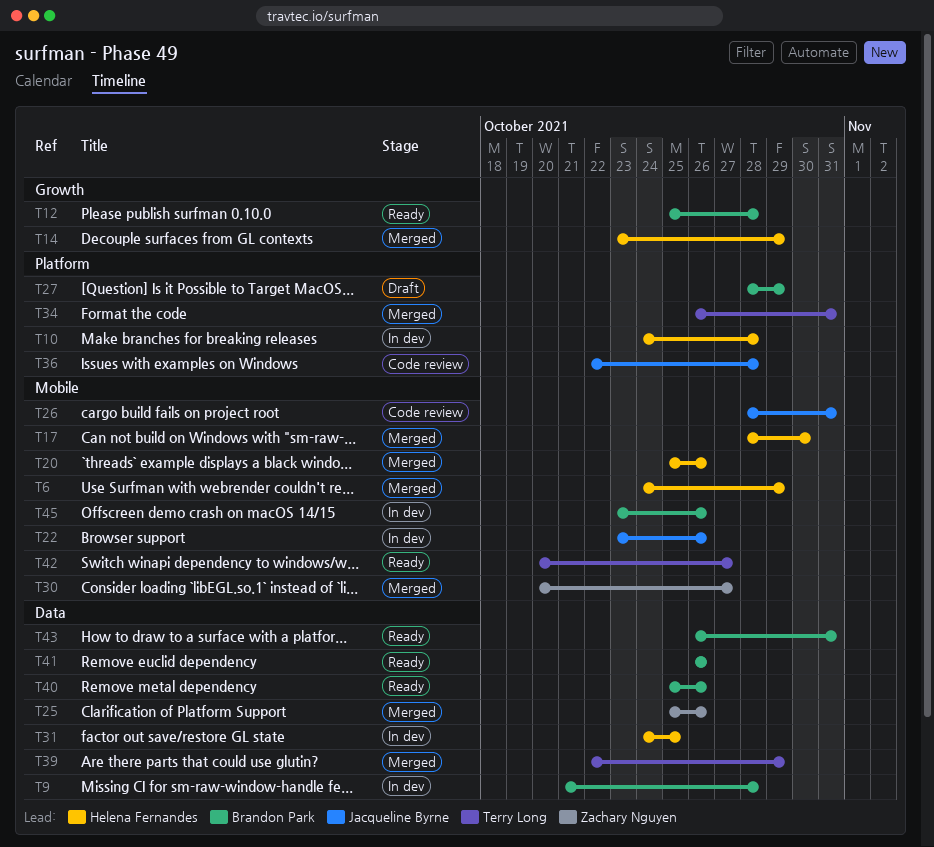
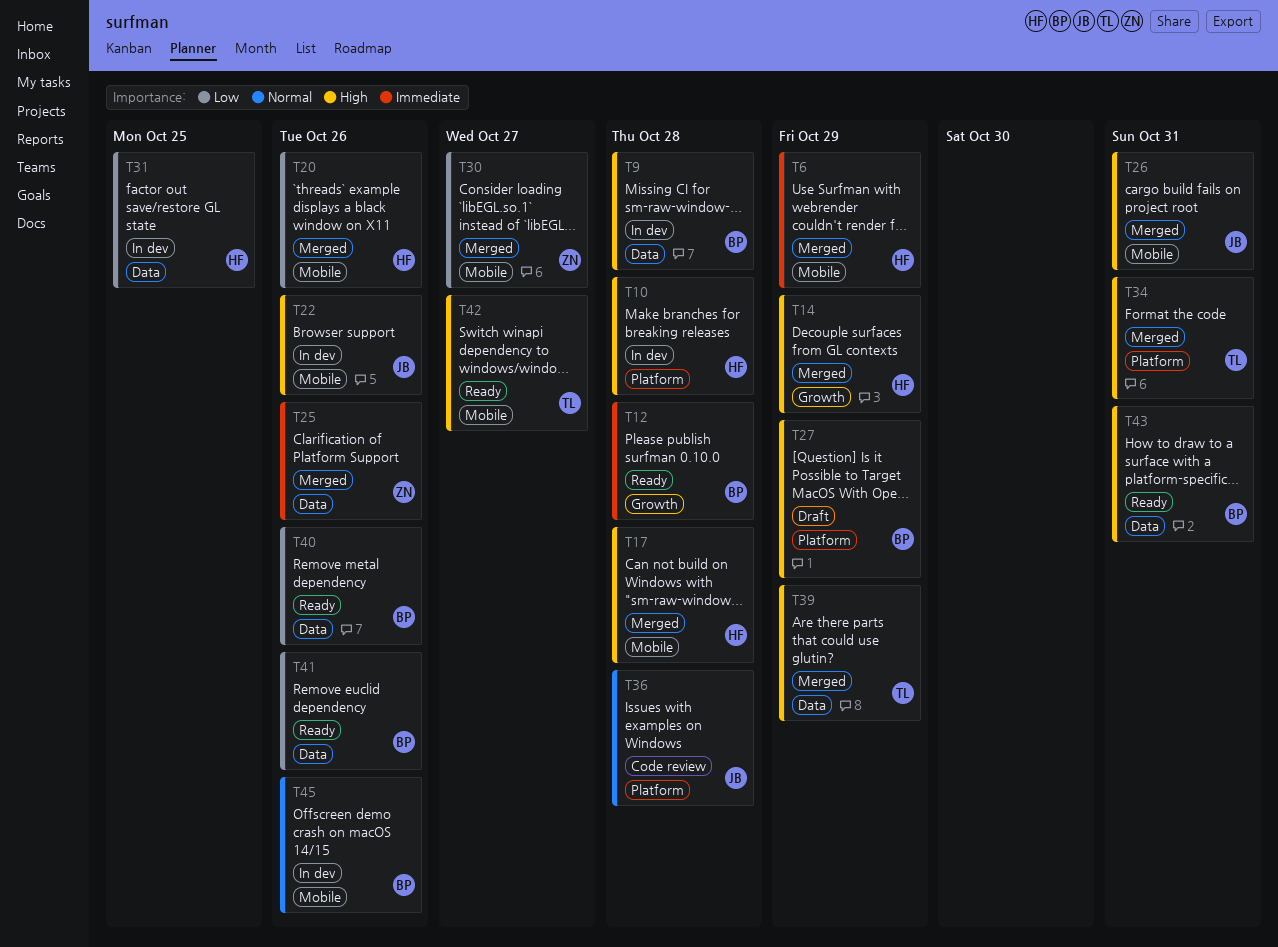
T17, due: Oct 30 -> Oct 28
T26, status: Code review -> Merged

